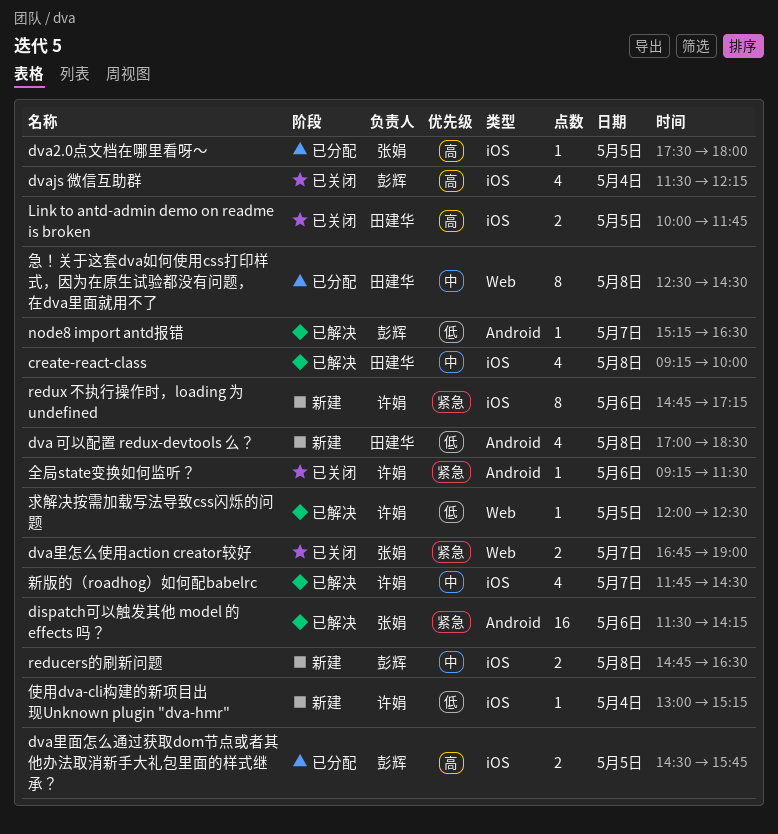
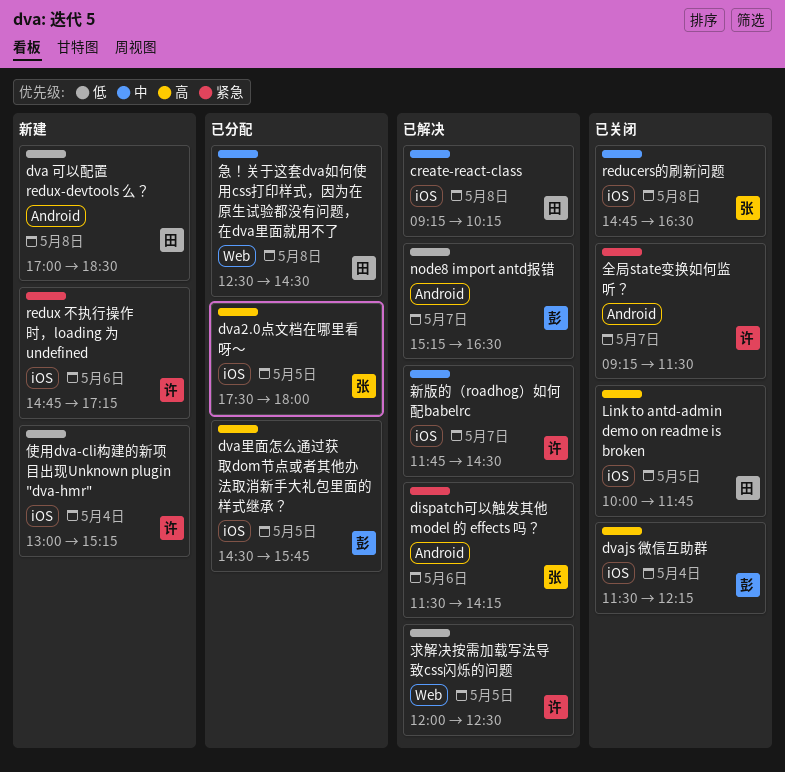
create-react-class, ends: 10:00 -> 10:15
dva里怎么使用action creator较好: present -> none
reducers的刷新问题, status: 新建 -> 已关闭
reducers的刷新问题, owner: 彭辉 -> 张娟
全局state变换如何监听？, day: May 6 -> May 7

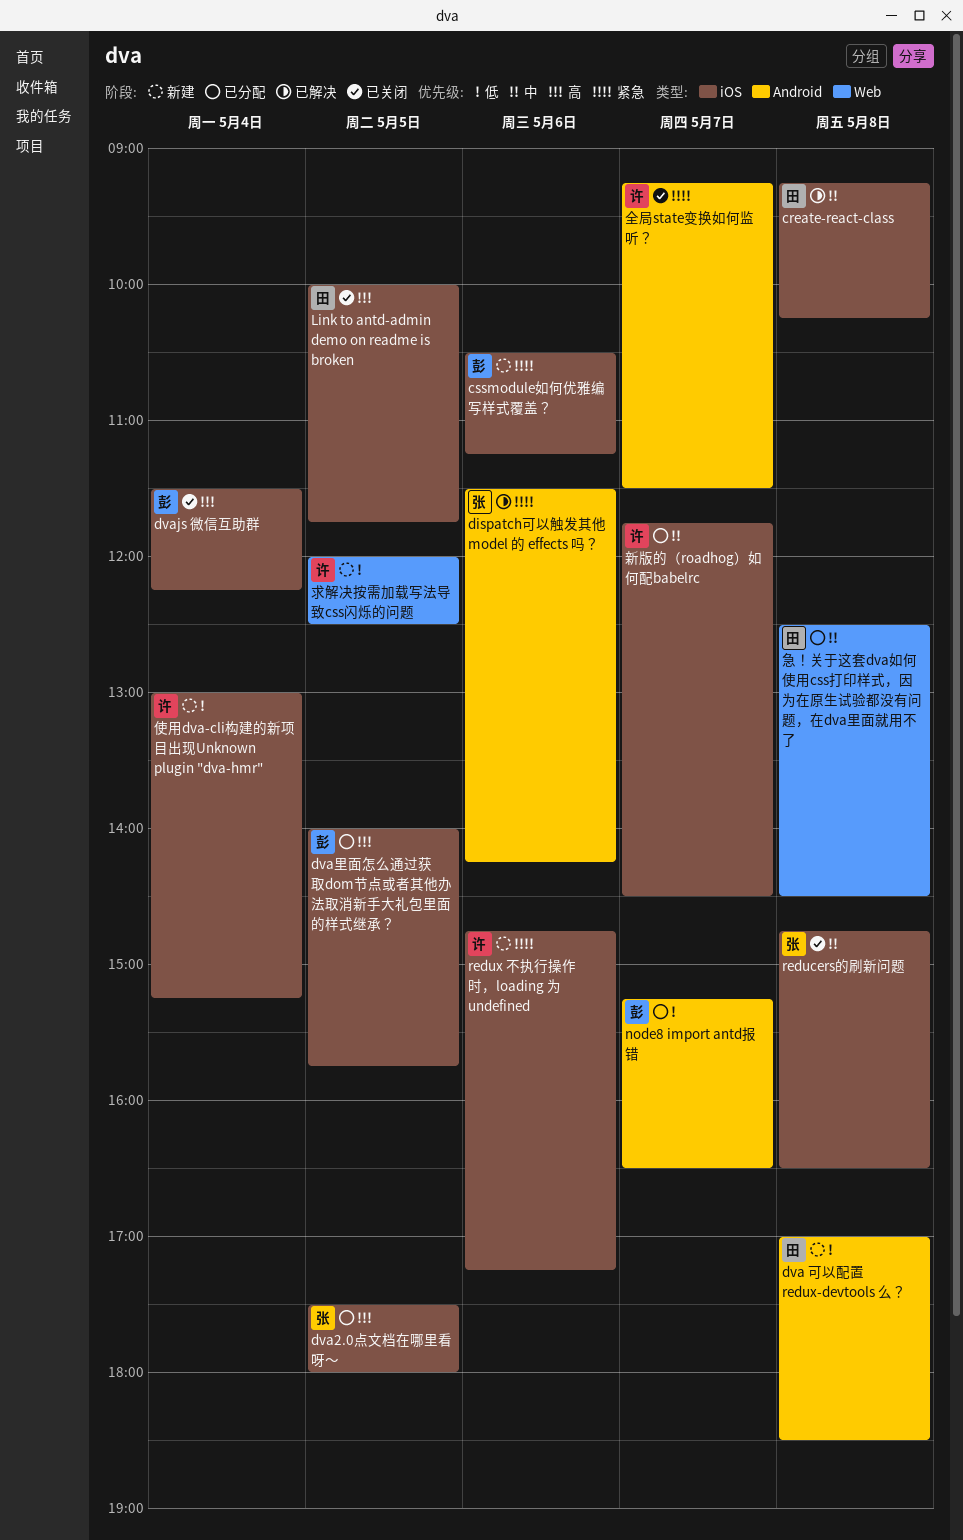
cssmodule如何优雅编写样式覆盖？: none -> present
dva里面怎么通过获取dom节点或者其他办法取消新手大礼包里面的样式继承？, begins: 14:30 -> 14:00
node8 import antd报错, status: 已解决 -> 已分配
新版的（roadhog）如何配babelrc, status: 已解决 -> 已分配
求解决按需加载写法导致css闪烁的问题, status: 已解决 -> 新建

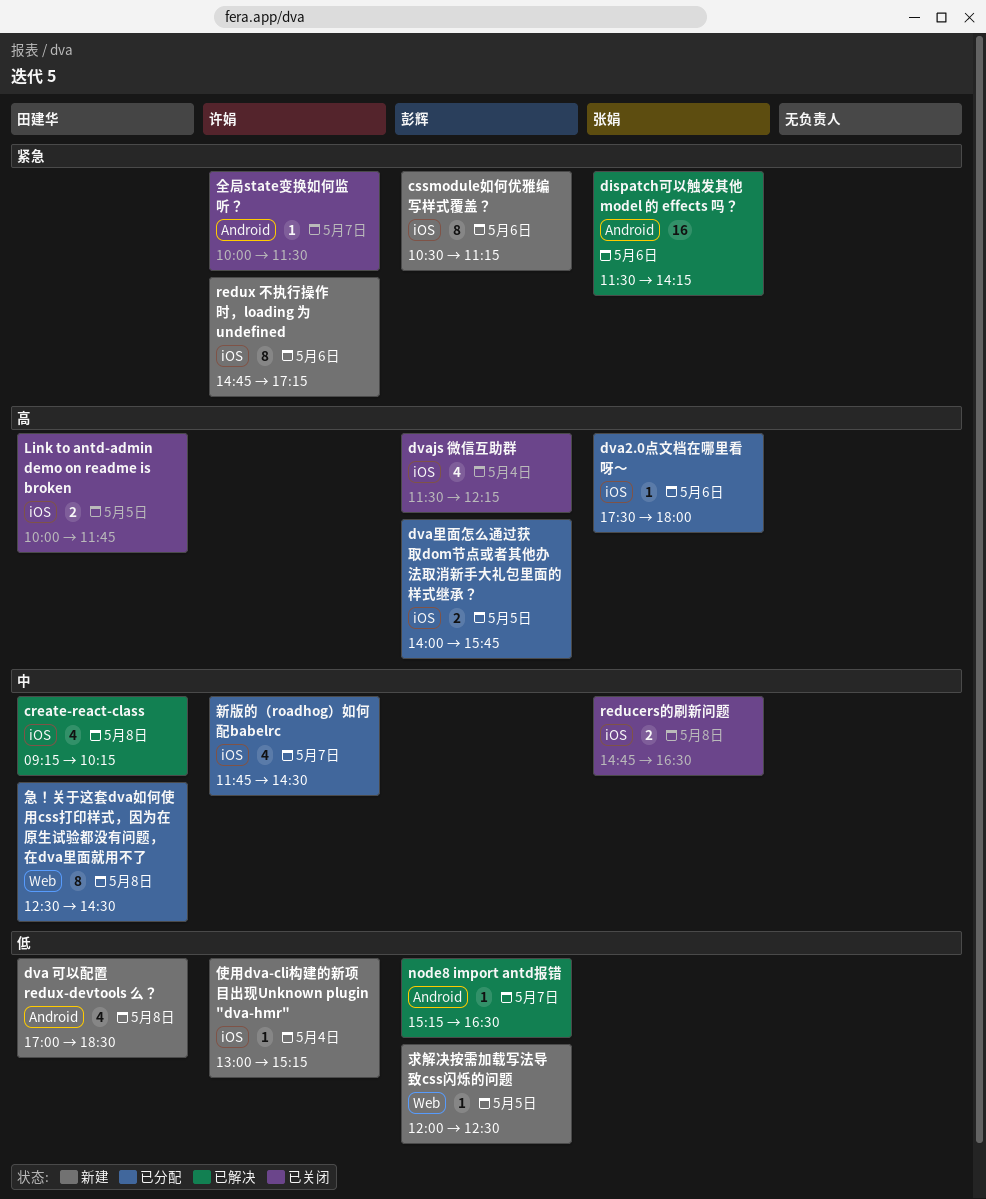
dva2.0点文档在哪里看呀～, day: May 5 -> May 6
node8 import antd报错, status: 已分配 -> 已解决
全局state变换如何监听？, begins: 09:15 -> 10:00
求解决按需加载写法导致css闪烁的问题, owner: 许娟 -> 彭辉

